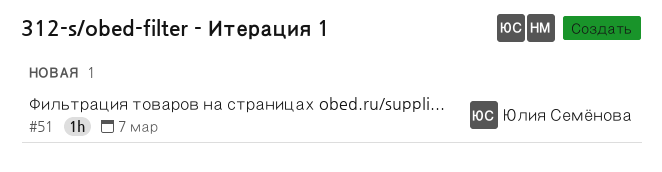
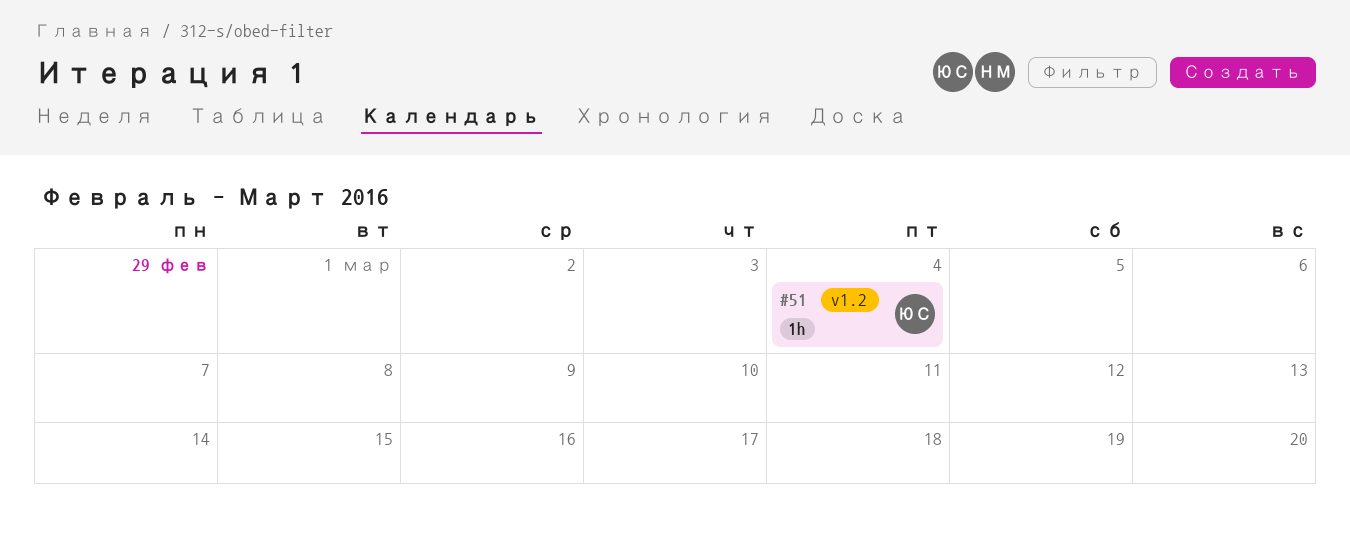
#51, due: Mar 7 -> Mar 4

